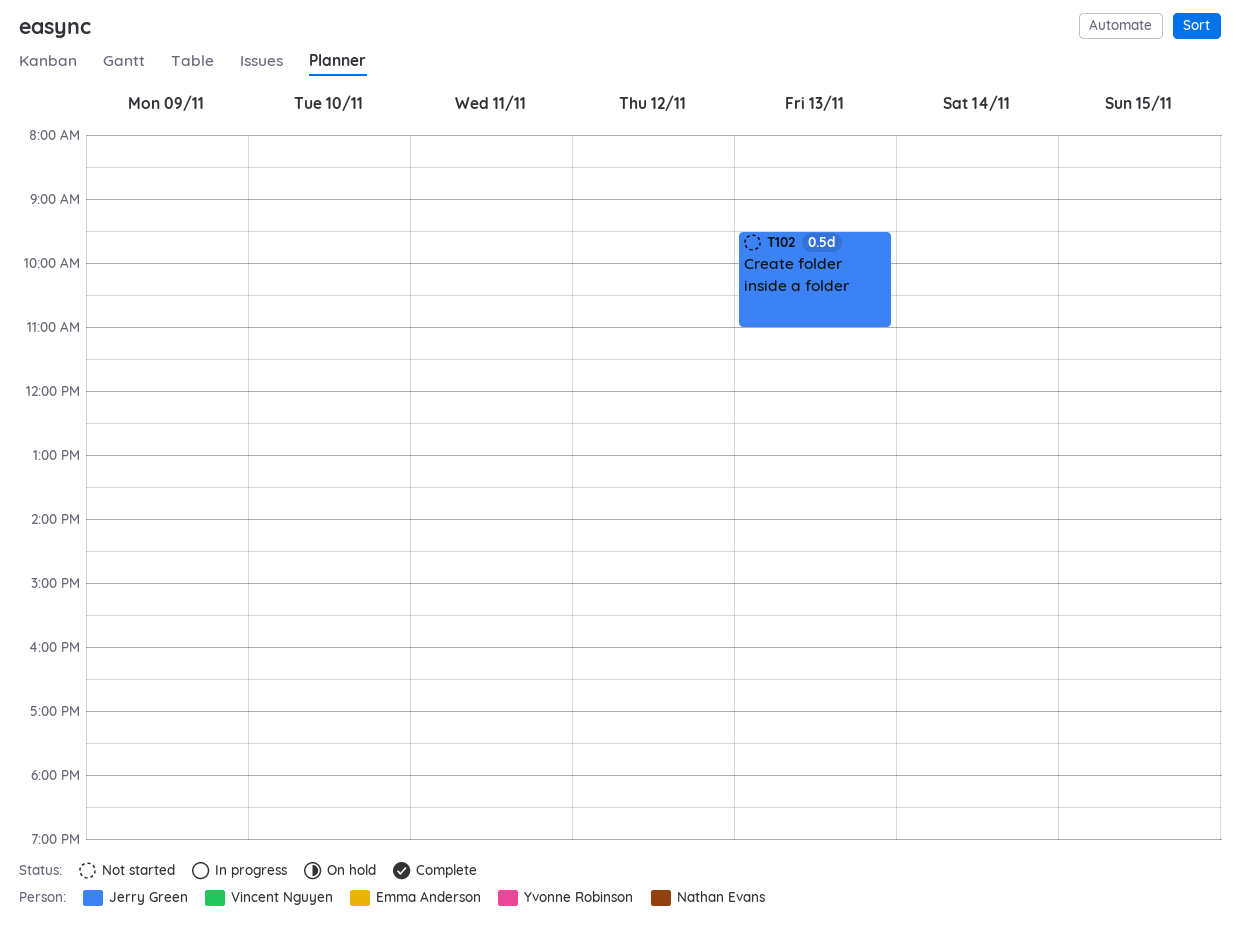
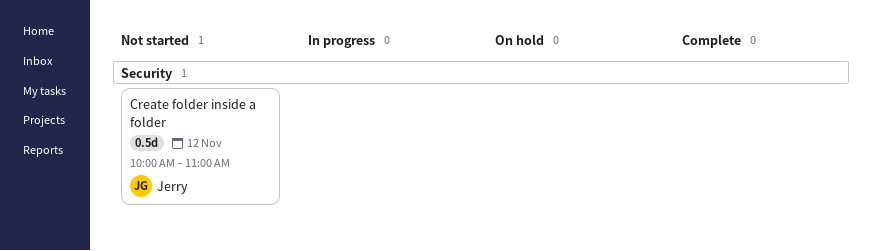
Create folder inside a folder, day: Nov 13 -> Nov 12
Create folder inside a folder, begins: 09:30 -> 10:00

